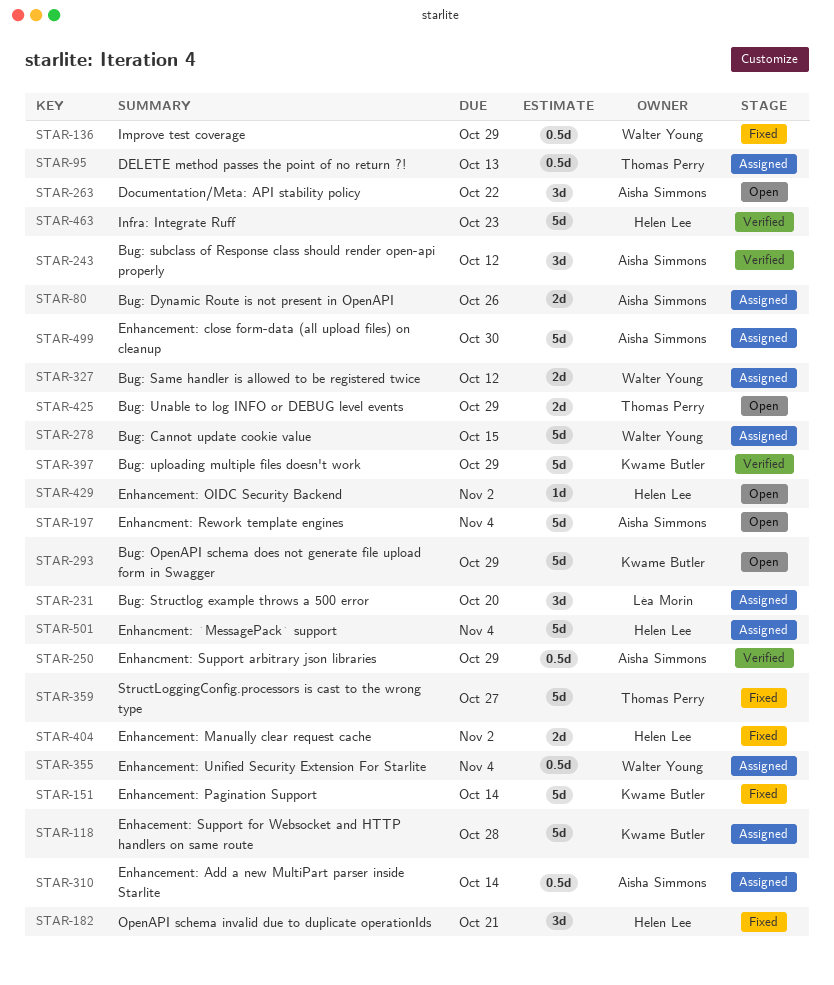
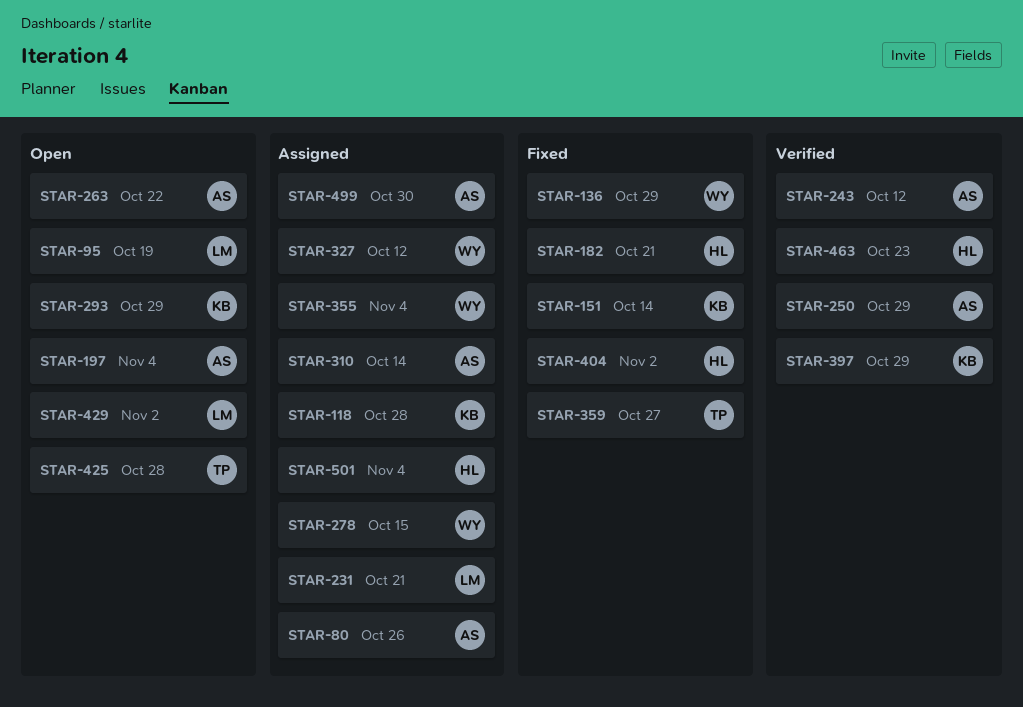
STAR-95, status: Assigned -> Open
STAR-95, owner: Thomas Perry -> Léa Morin
STAR-95, due: Oct 13 -> Oct 19
STAR-231, due: Oct 20 -> Oct 21
STAR-425, due: Oct 29 -> Oct 28
STAR-429, owner: Helen Lee -> Léa Morin

